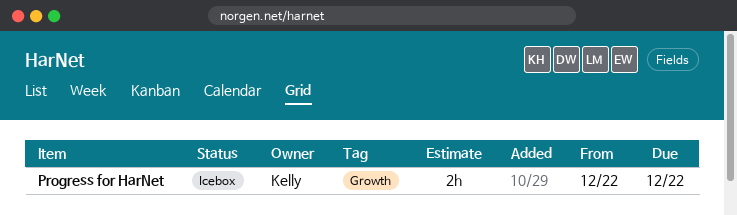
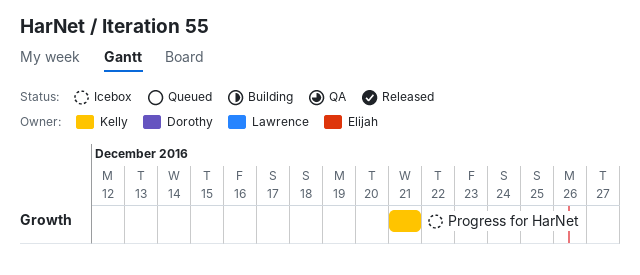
Progress for HarNet, start: Dec 22 -> Dec 21
Progress for HarNet, due: Dec 22 -> Dec 21

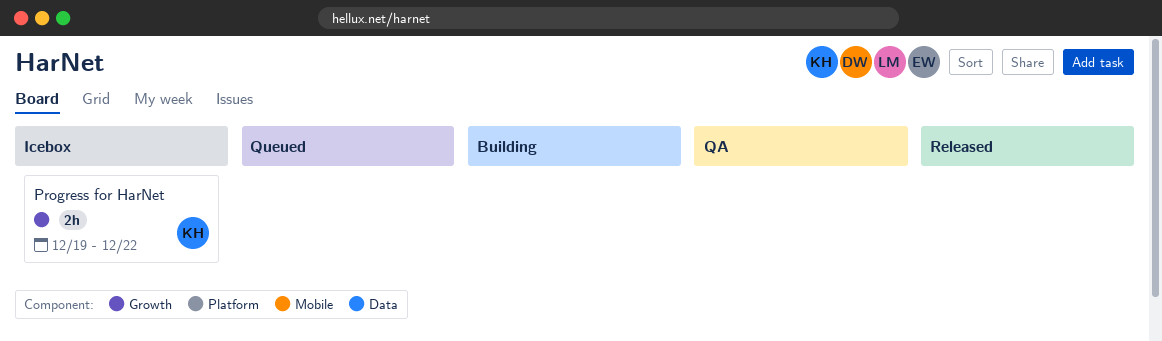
Progress for HarNet, start: Dec 21 -> Dec 19
Progress for HarNet, due: Dec 21 -> Dec 22

